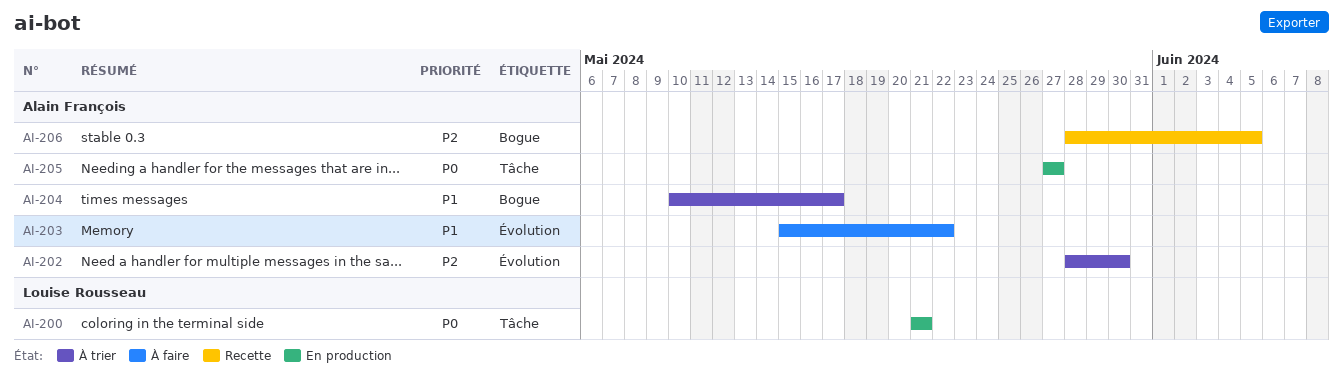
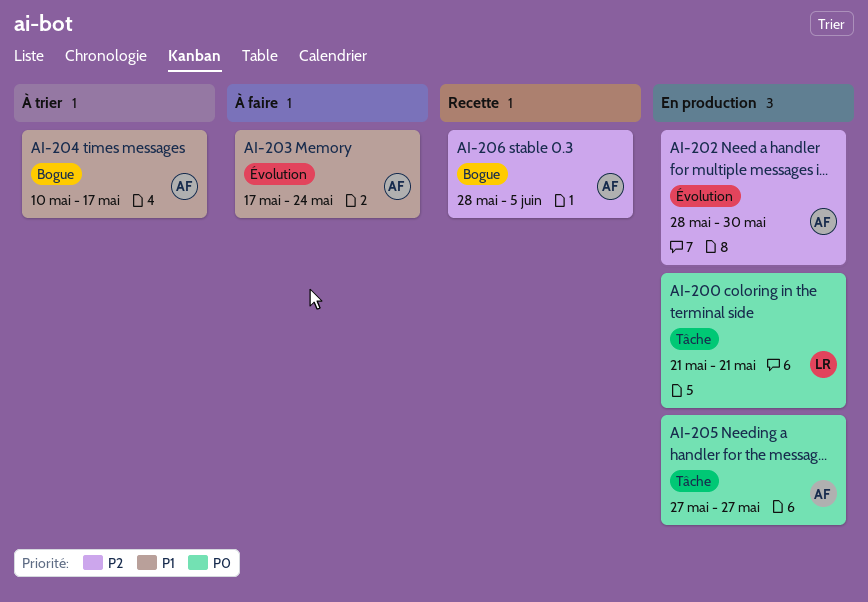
AI-202, status: À trier -> En production
AI-203, start: May 15 -> May 17
AI-203, due: May 22 -> May 24

